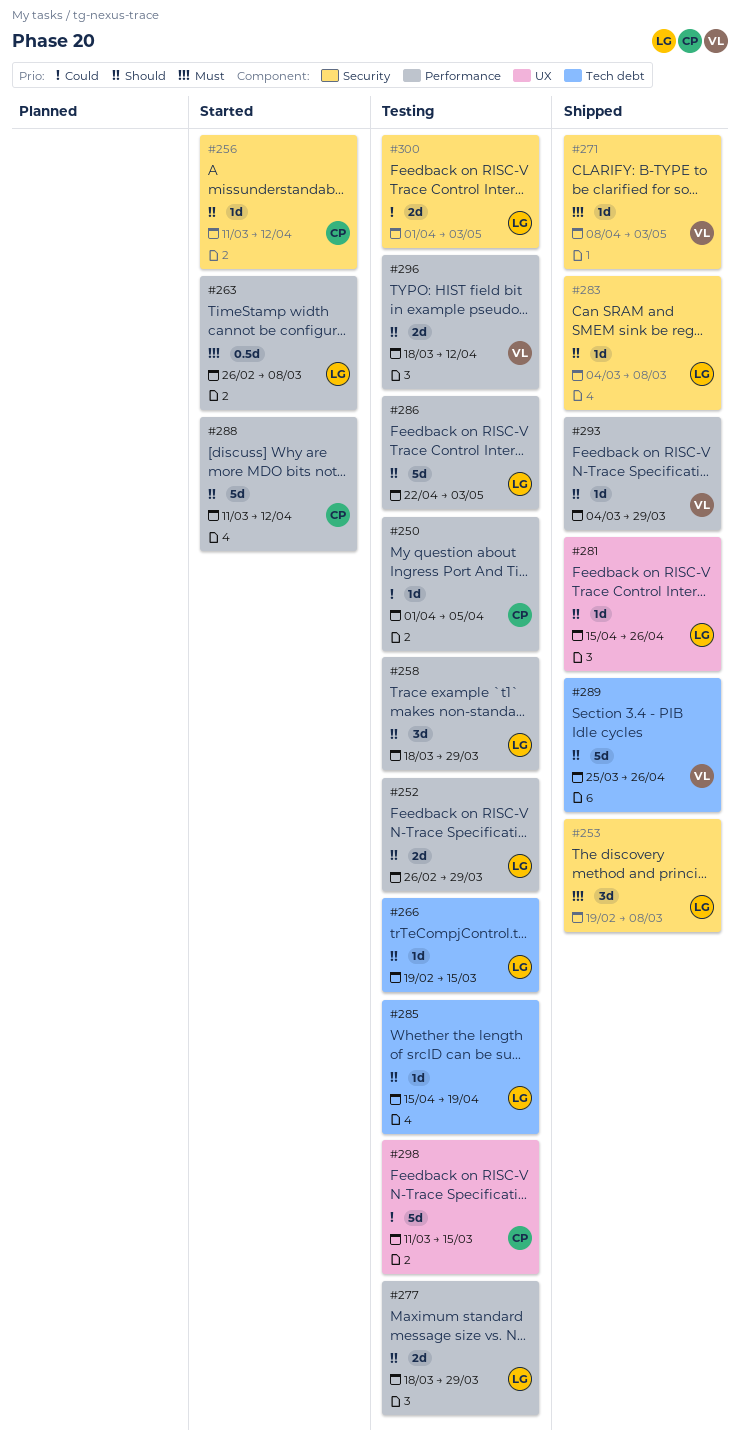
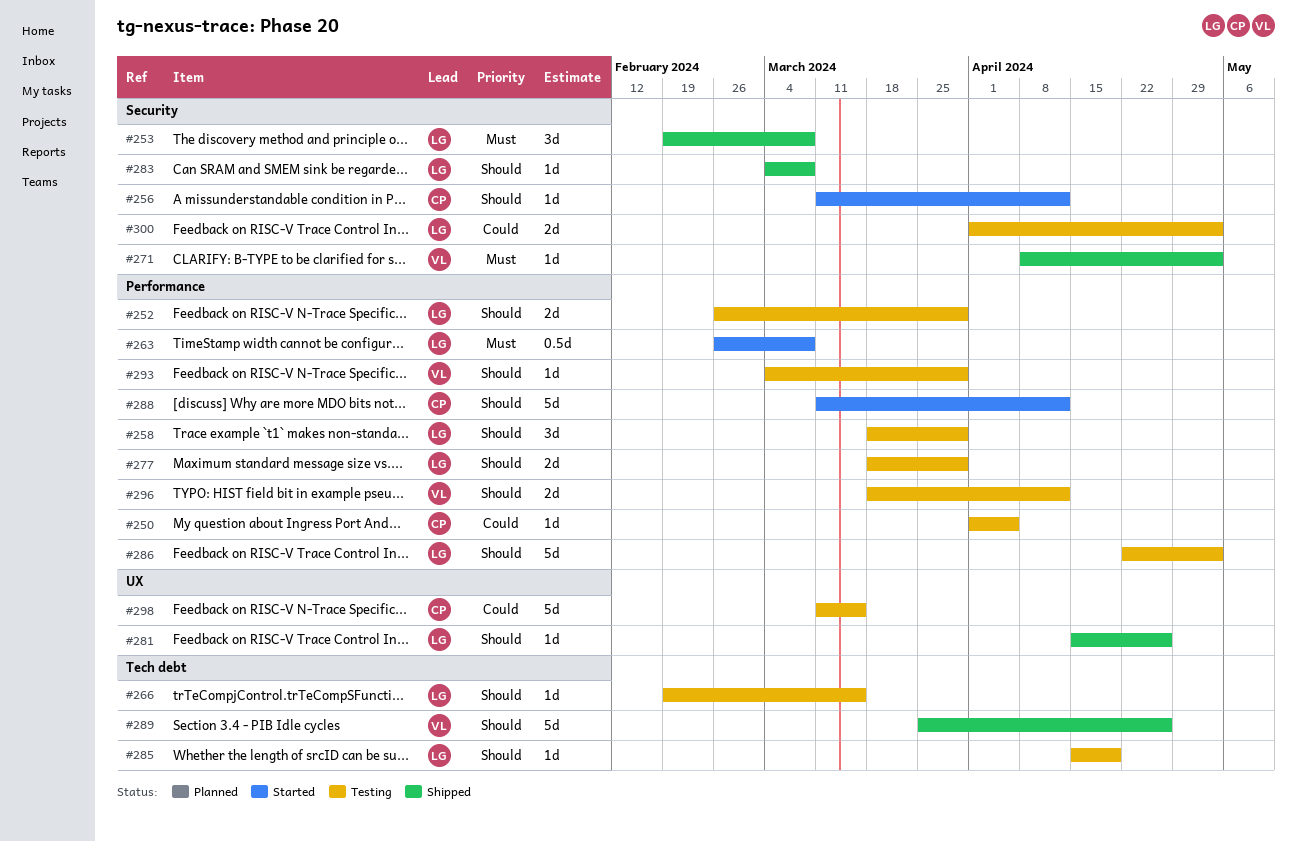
#293, status: Shipped -> Testing

